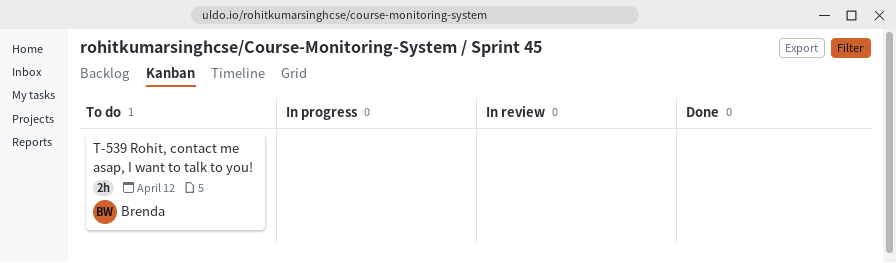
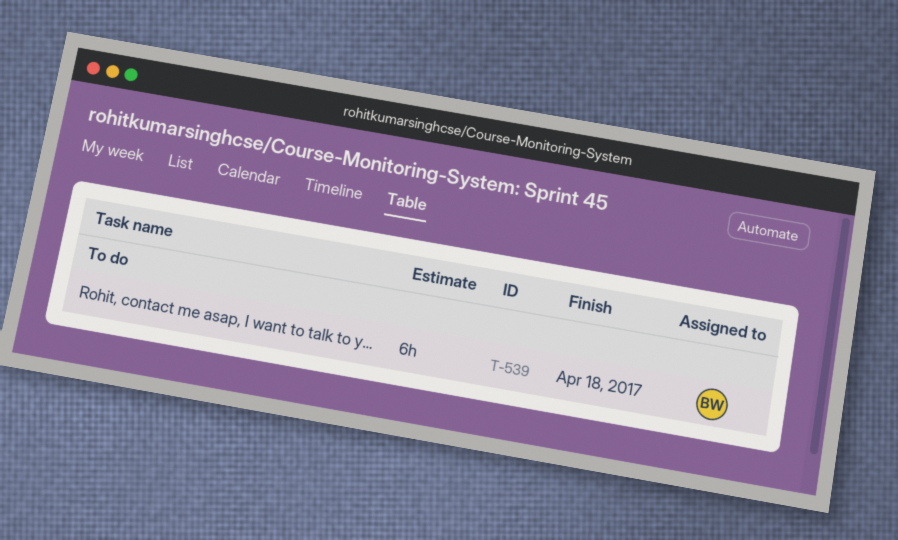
T-539, estimate: 2h -> 6h
T-539, due: Apr 12 -> Apr 18

